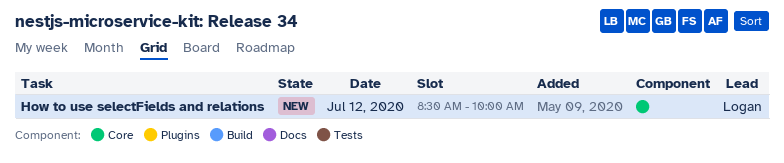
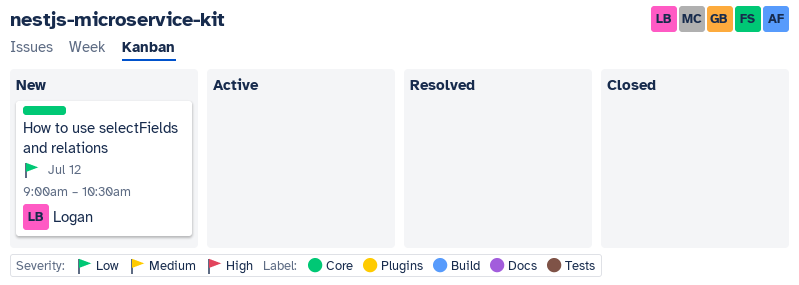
How to use selectFields and relations, begins: 08:30 -> 09:00
How to use selectFields and relations, ends: 10:00 -> 10:30

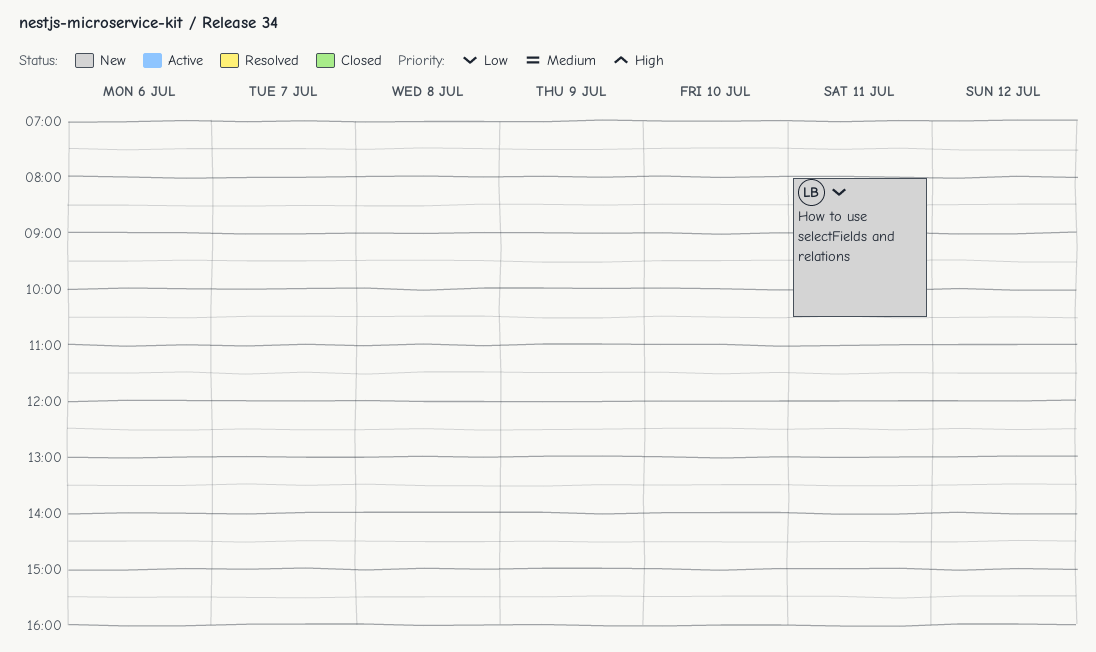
How to use selectFields and relations, day: Jul 12 -> Jul 11
How to use selectFields and relations, begins: 09:00 -> 08:00

